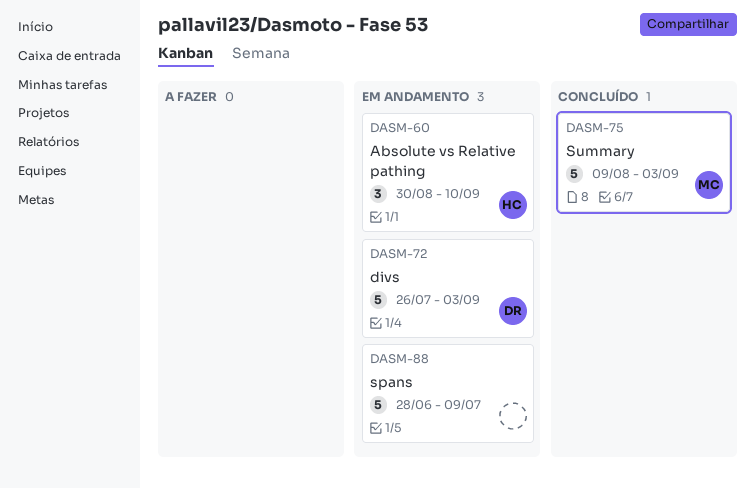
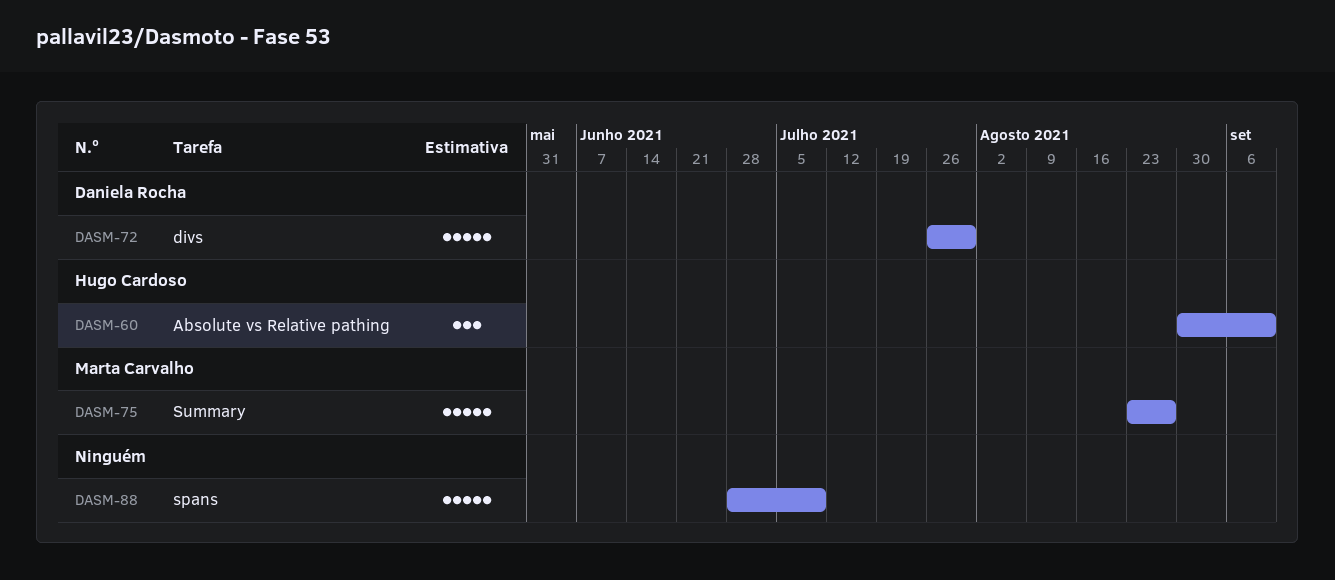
DASM-72, due: Sep 3 -> Jul 30
DASM-75, start: Aug 9 -> Aug 23
DASM-75, due: Sep 3 -> Aug 27

